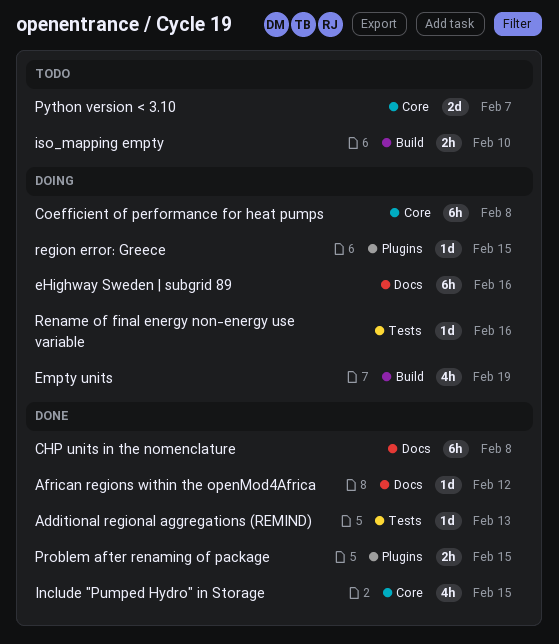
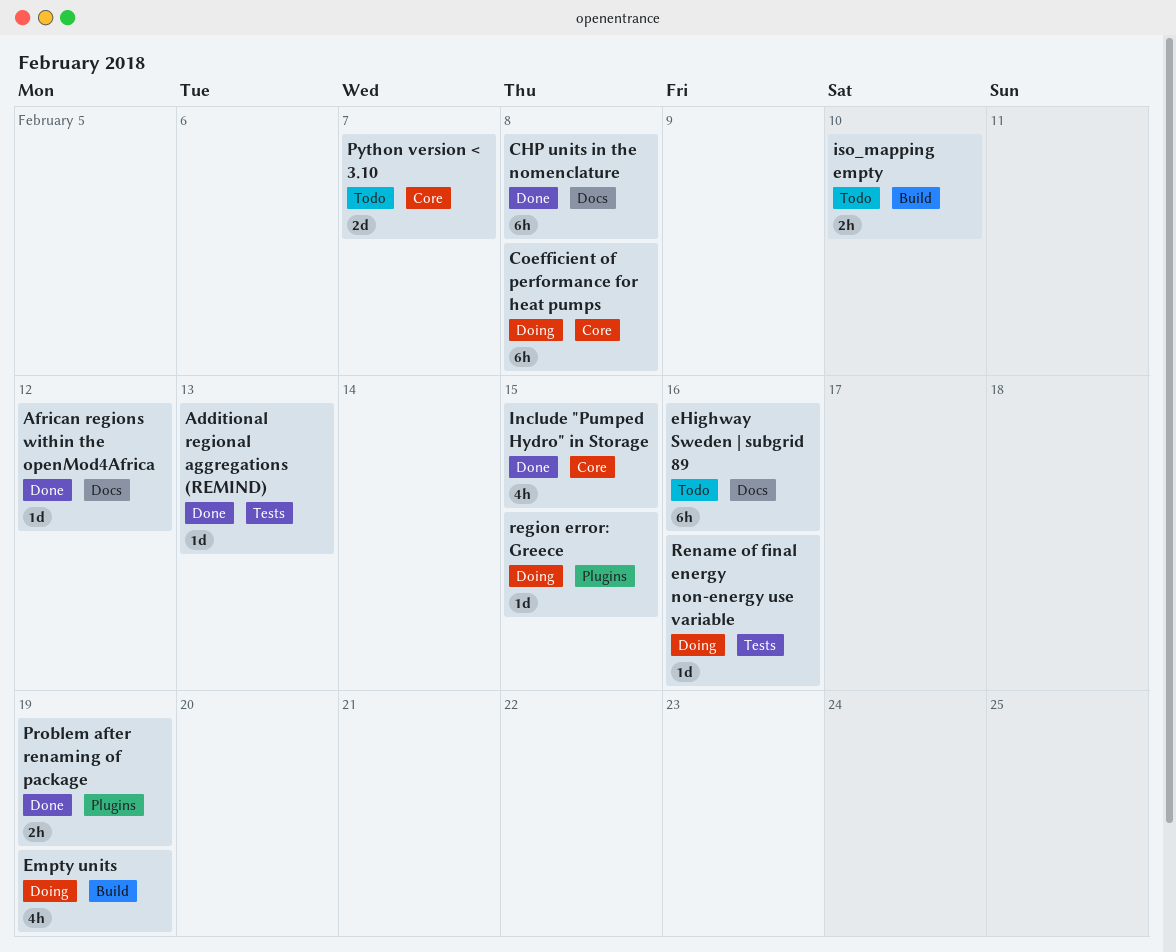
eHighway Sweden | subgrid 89, status: Doing -> Todo
Problem after renaming of package, due: Feb 15 -> Feb 19

